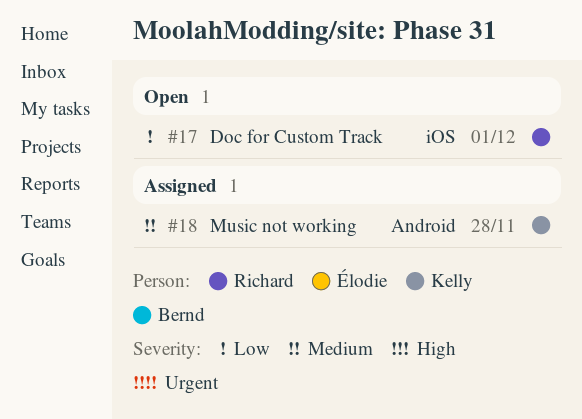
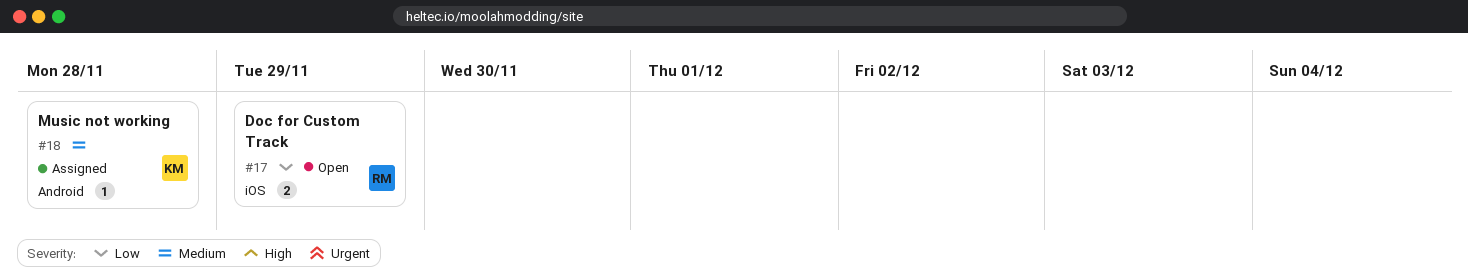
#17, due: Dec 1 -> Nov 29

